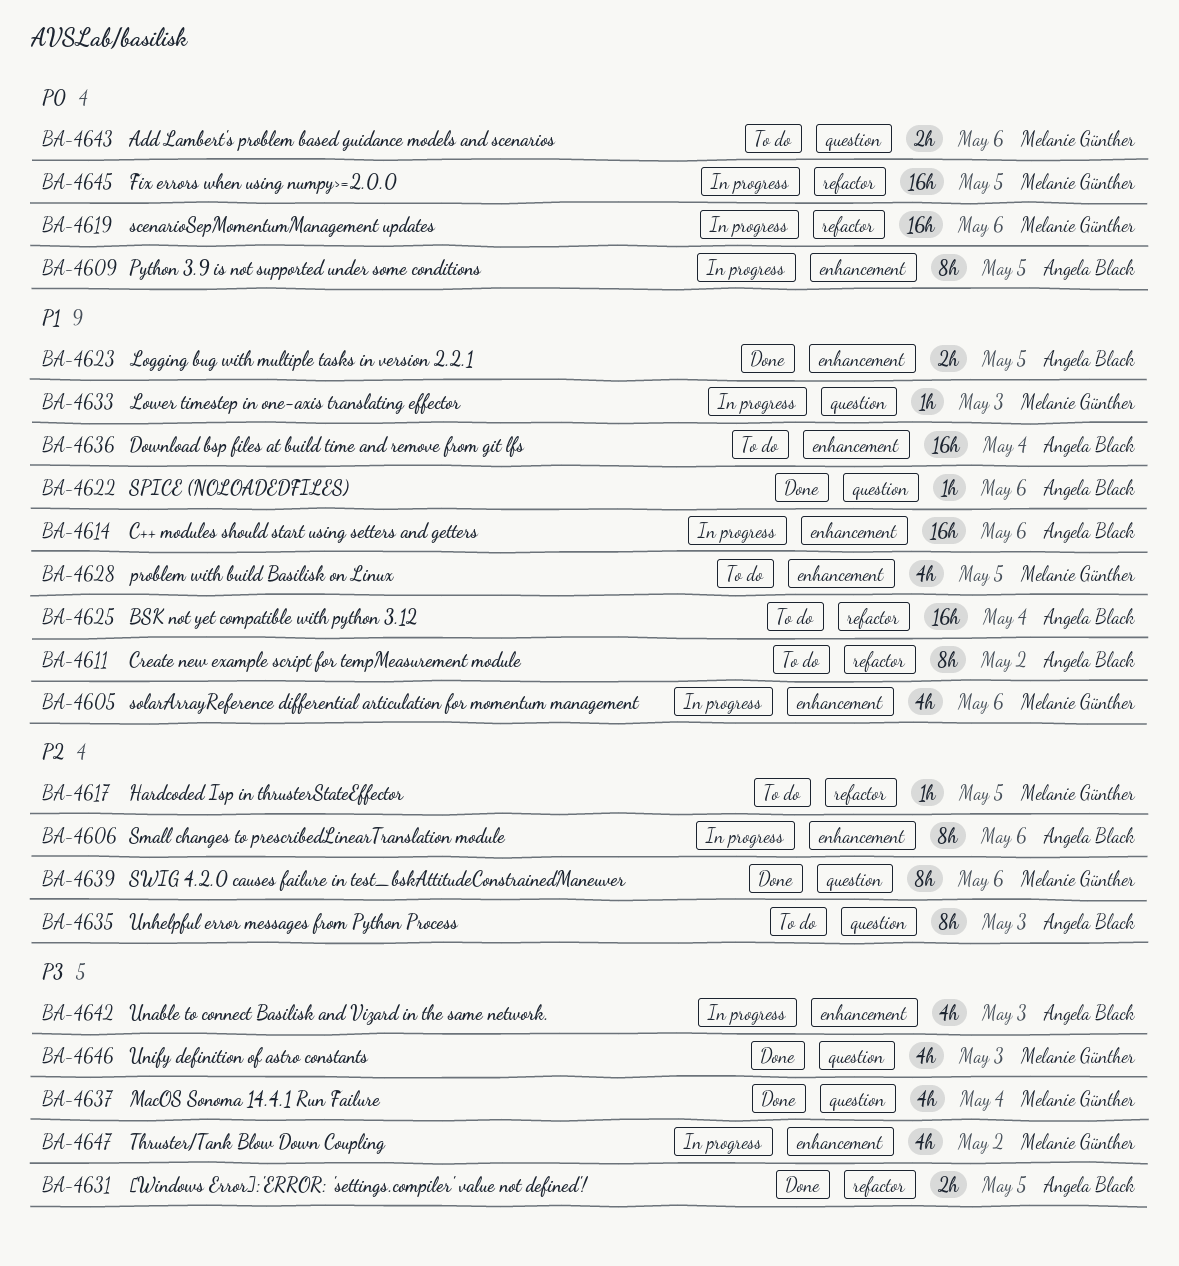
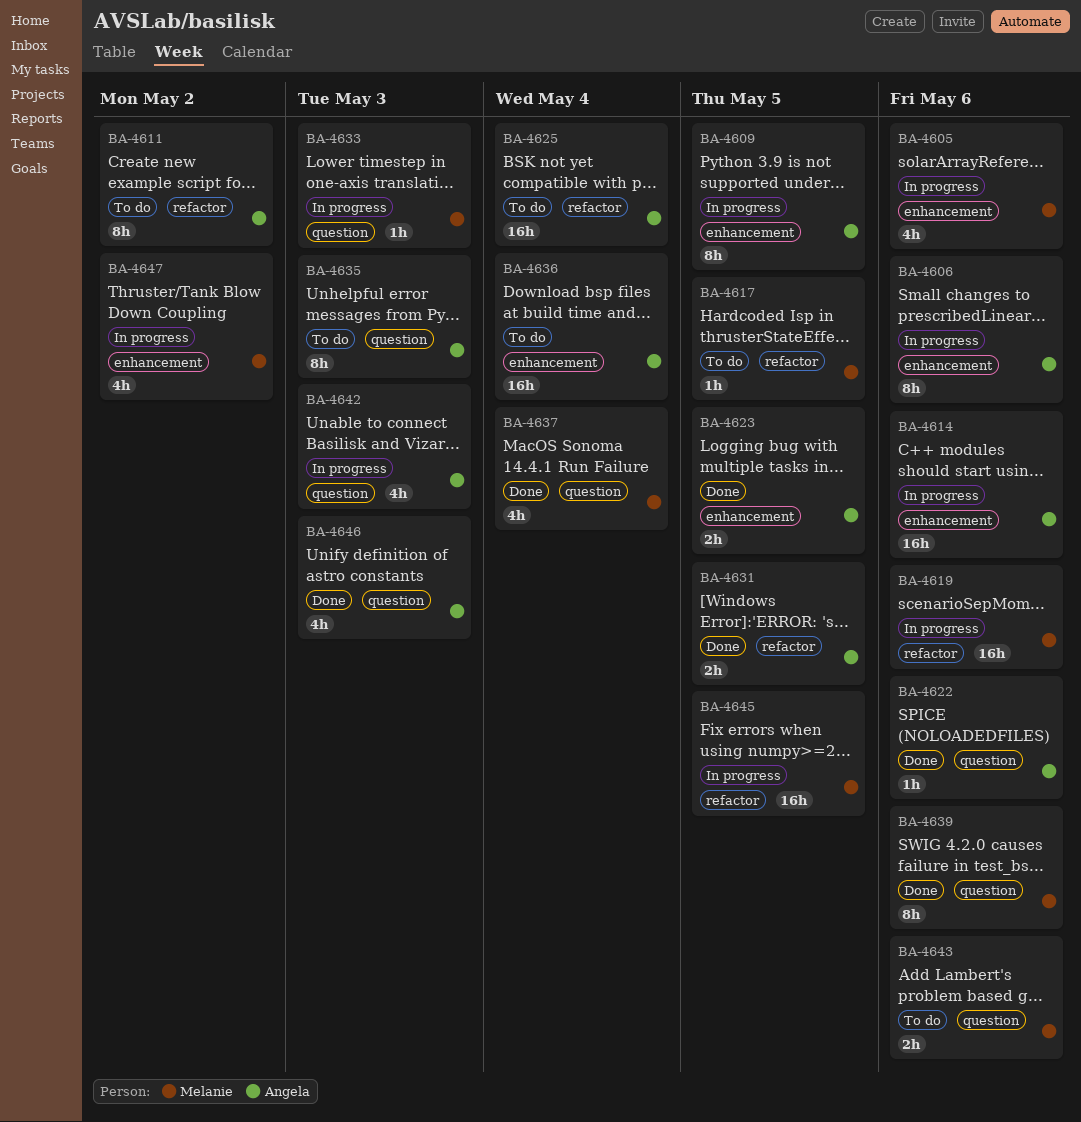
BA-4628: present -> none
BA-4642, label: enhancement -> question
BA-4646, owner: Melanie Günther -> Angela Black

